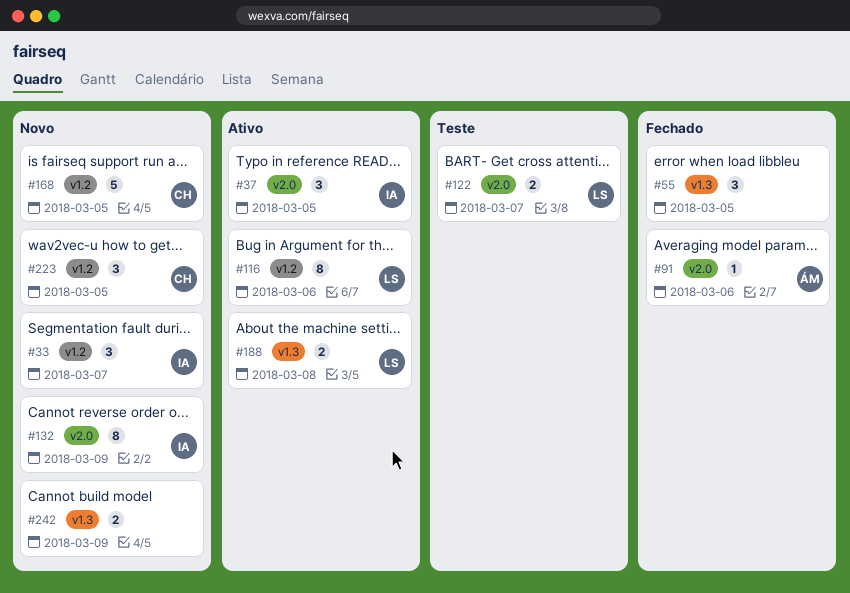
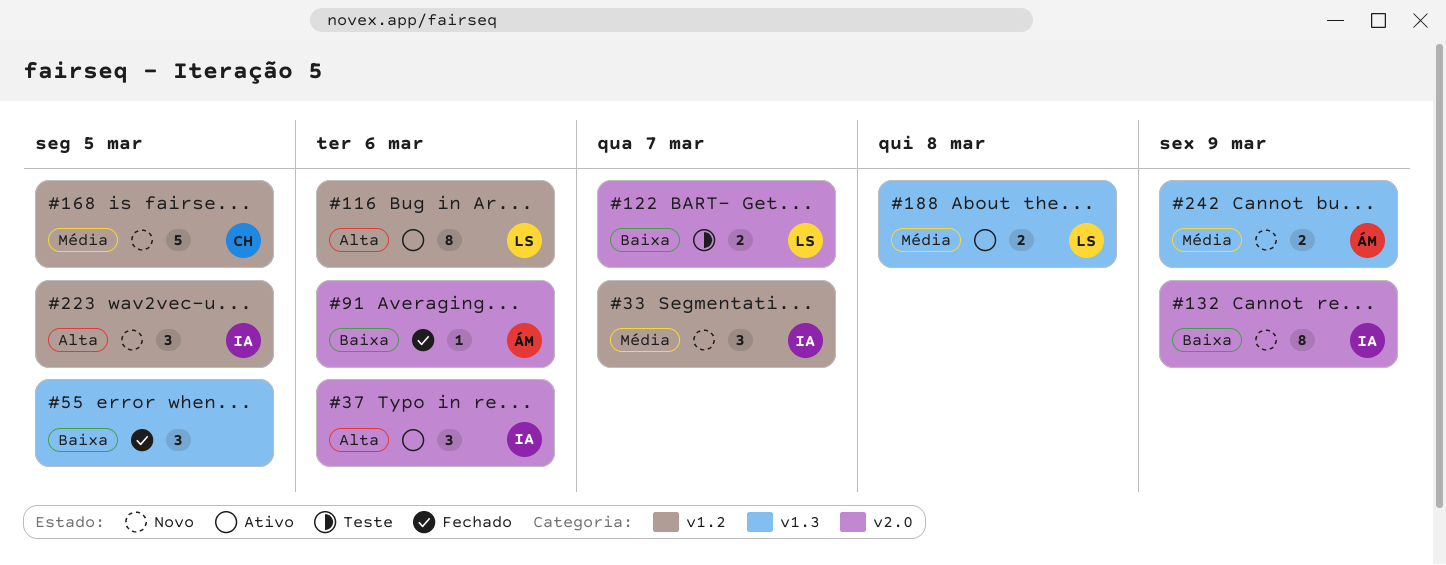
#37, due: Mar 5 -> Mar 6
#223, owner: CH -> IA
#242, owner: none -> ÁM

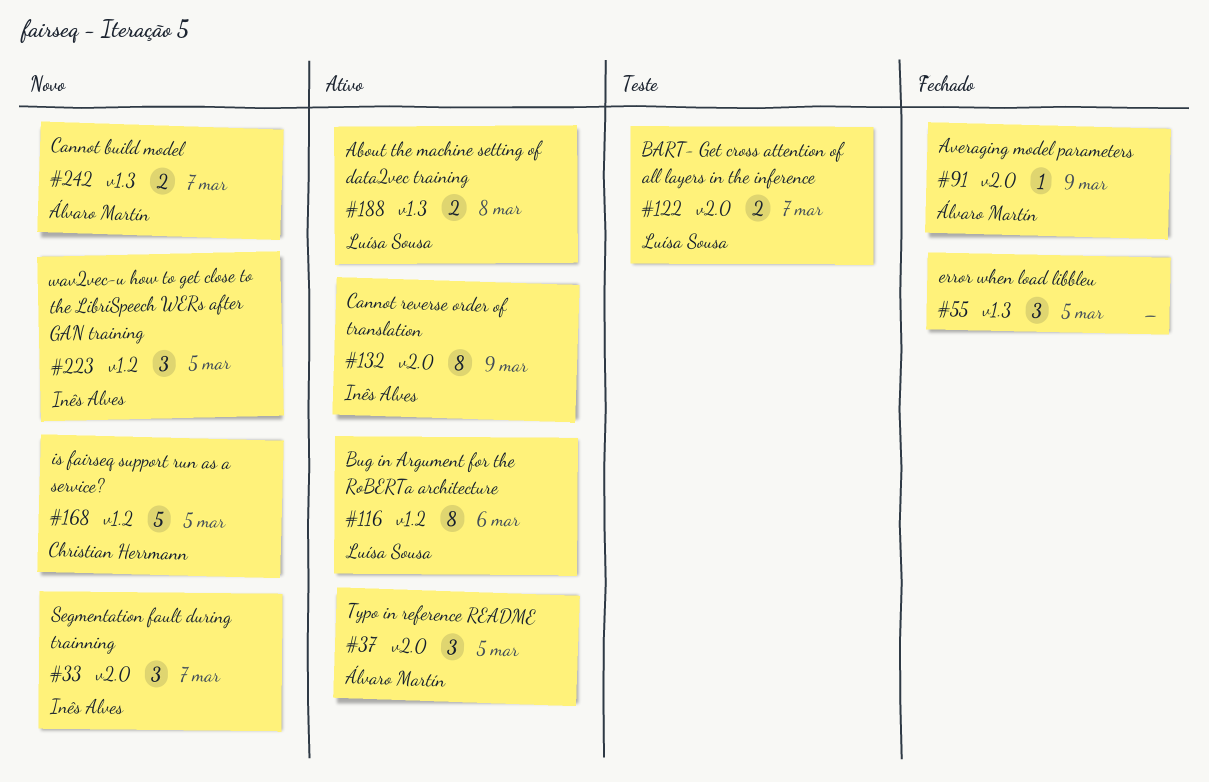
#33, label: v1.2 -> v2.0
#37, owner: Inês Alves -> Álvaro Martín
#37, due: Mar 6 -> Mar 5
#91, due: Mar 6 -> Mar 9
#132, status: Novo -> Ativo
#242, due: Mar 9 -> Mar 7

